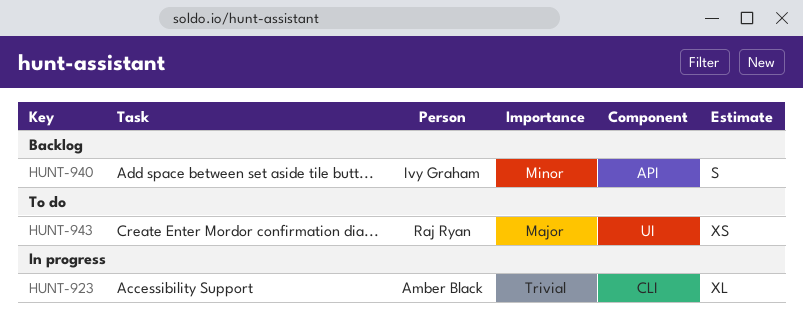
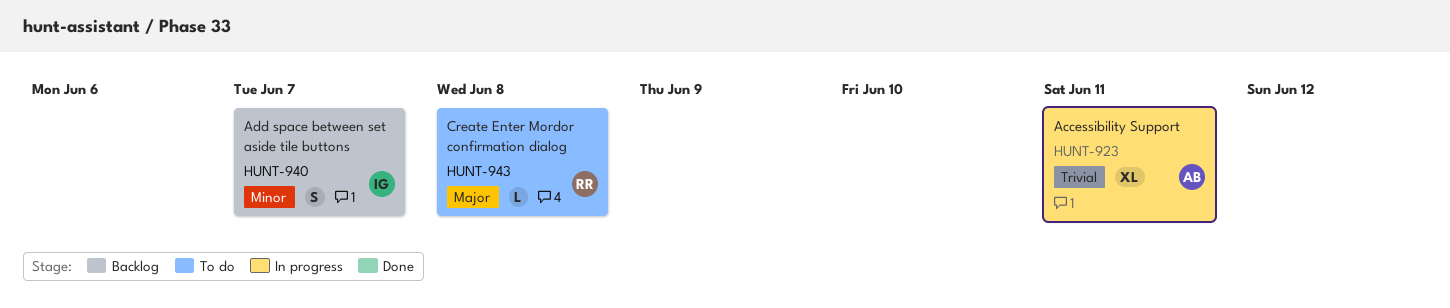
HUNT-943, estimate: XS -> L

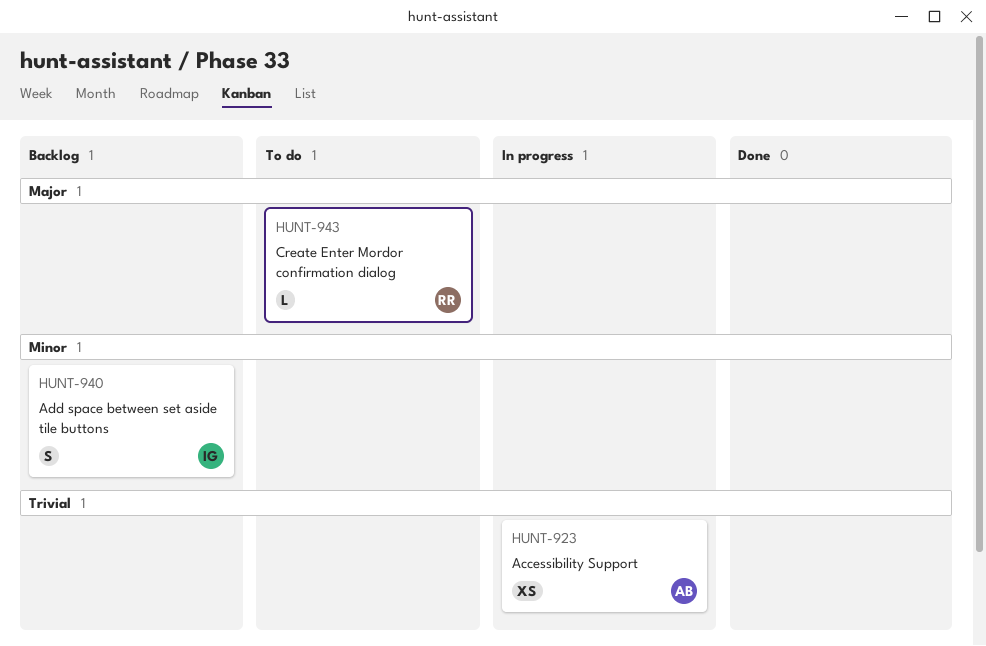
HUNT-923, estimate: XL -> XS

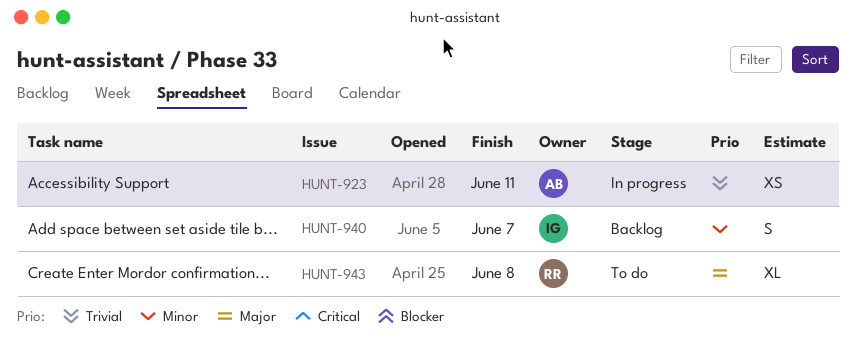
HUNT-943, estimate: L -> XL

